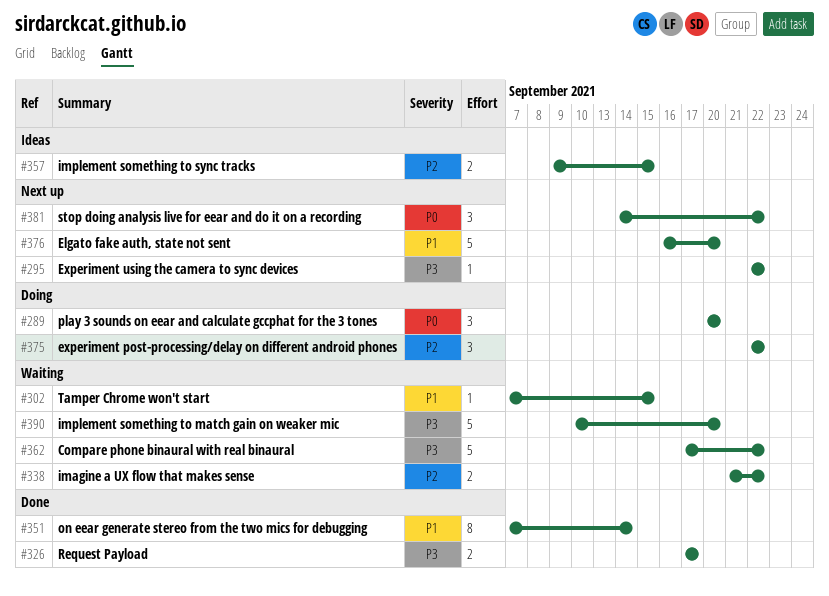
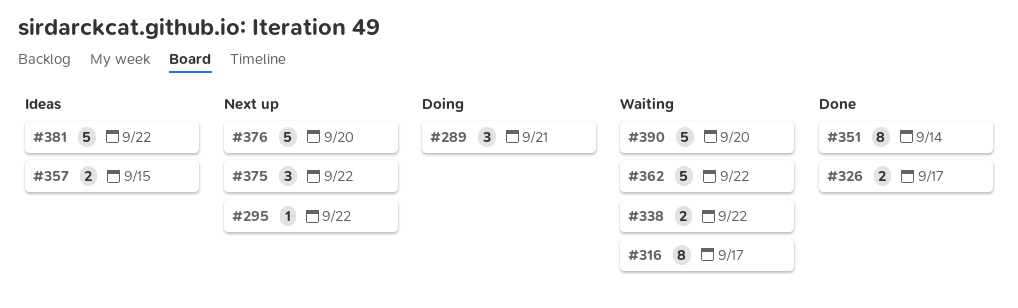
#289, due: Sep 20 -> Sep 21
#302: present -> none
#316: none -> present
#375, status: Doing -> Next up
#381, status: Next up -> Ideas
#381, estimate: 3 -> 5

